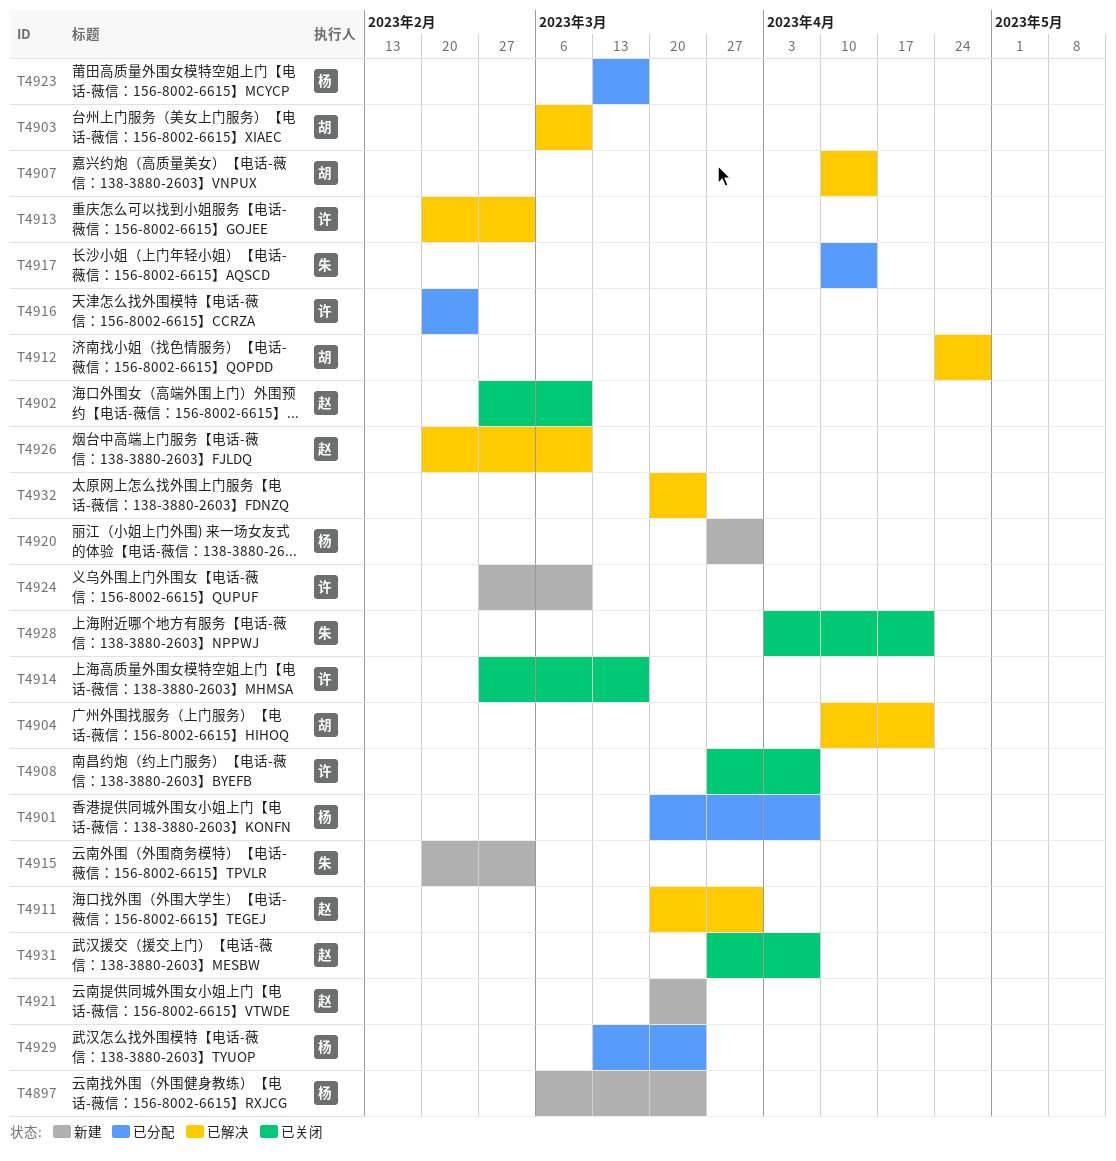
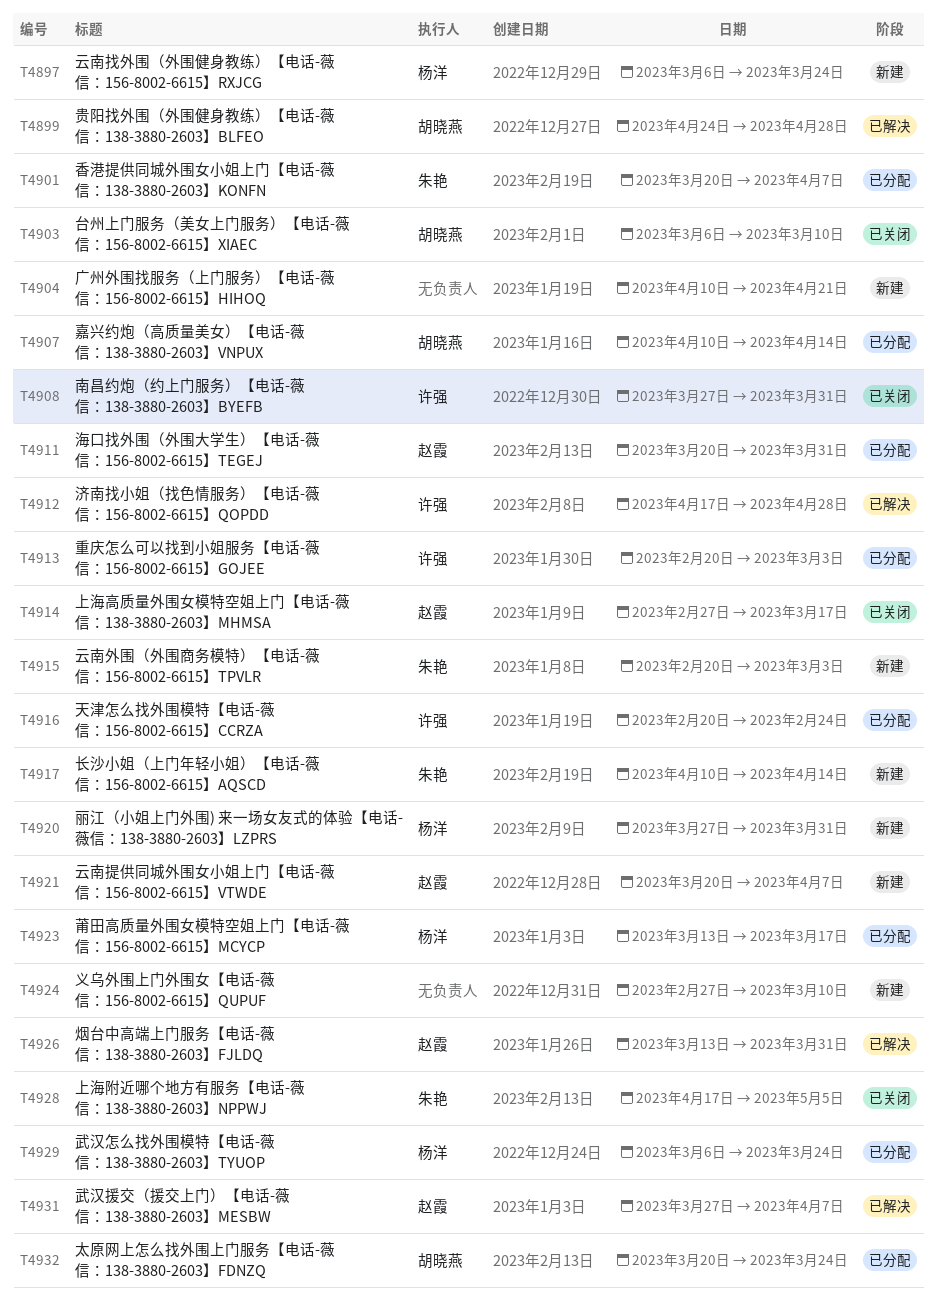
T4899: none -> present
T4901, owner: 杨洋 -> 朱艳
T4902: present -> none
T4903, status: 已解决 -> 已关闭
T4904, status: 已解决 -> 新建
T4904, owner: 胡晓燕 -> none
T4907, status: 已解决 -> 已分配
T4908, due: Apr 7 -> Mar 31
T4911, status: 已解决 -> 已分配
T4912, owner: 胡晓燕 -> 许强
T4912, start: Apr 24 -> Apr 17
T4913, status: 已解决 -> 已分配
T4914, owner: 许强 -> 赵霞
T4917, status: 已分配 -> 新建
T4921, due: Mar 24 -> Apr 7
T4924, owner: 许强 -> none
T4926, start: Feb 20 -> Mar 13
T4926, due: Mar 10 -> Mar 31
T4928, start: Apr 3 -> Apr 17
T4928, due: Apr 21 -> May 5
T4929, start: Mar 13 -> Mar 6
T4931, status: 已关闭 -> 已解决
T4932, status: 已解决 -> 已分配
T4932, owner: none -> 胡晓燕

